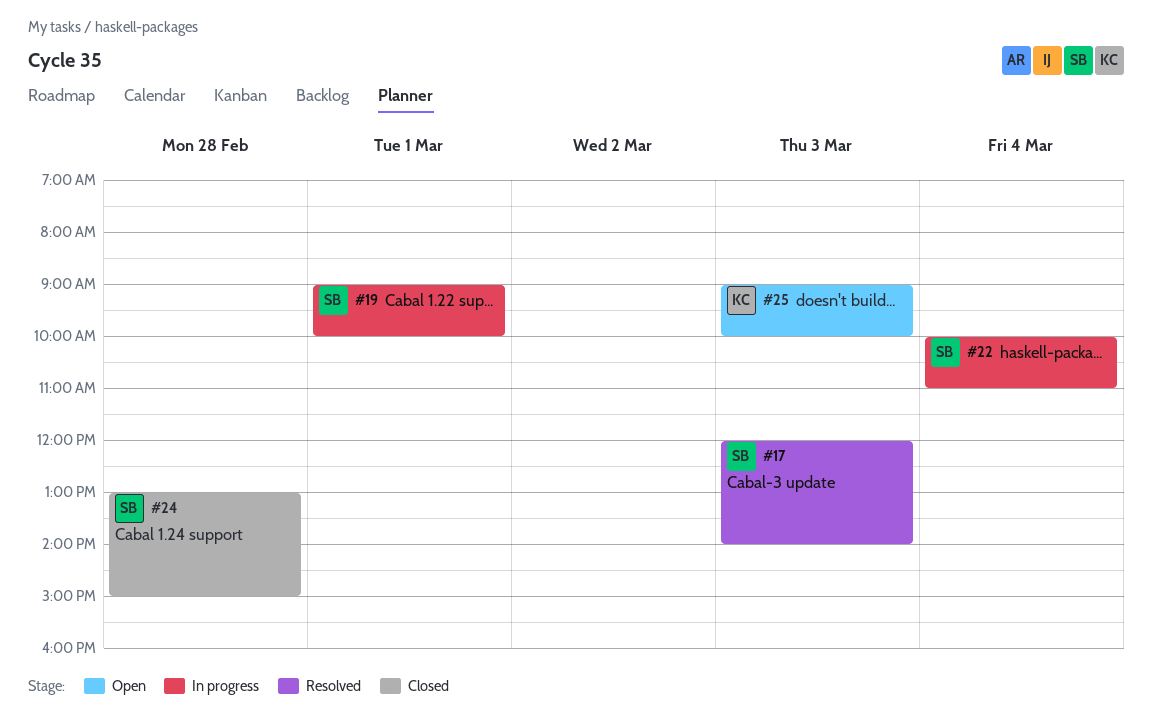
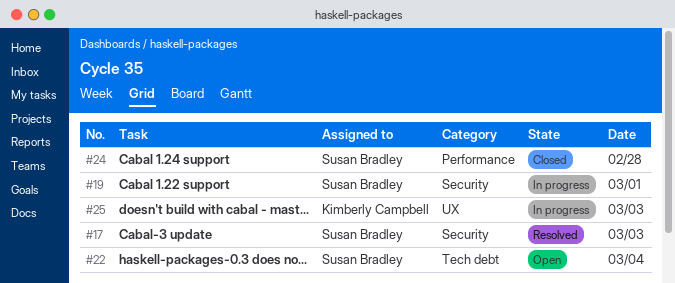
#22, status: In progress -> Open
#25, status: Open -> In progress

